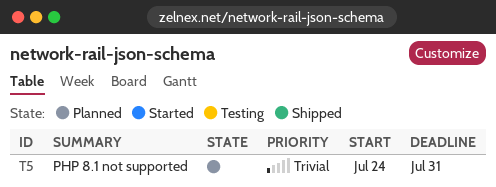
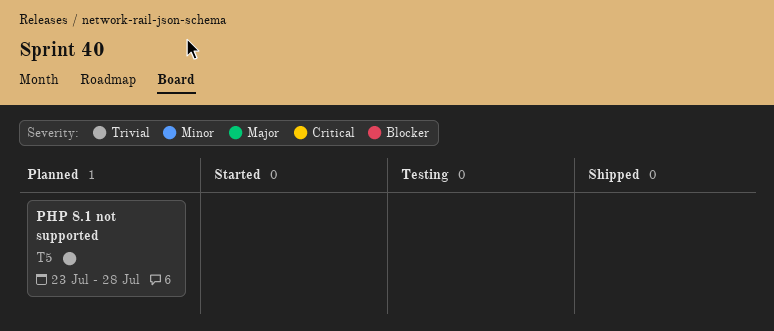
T5, start: Jul 24 -> Jul 23
T5, due: Jul 31 -> Jul 28

